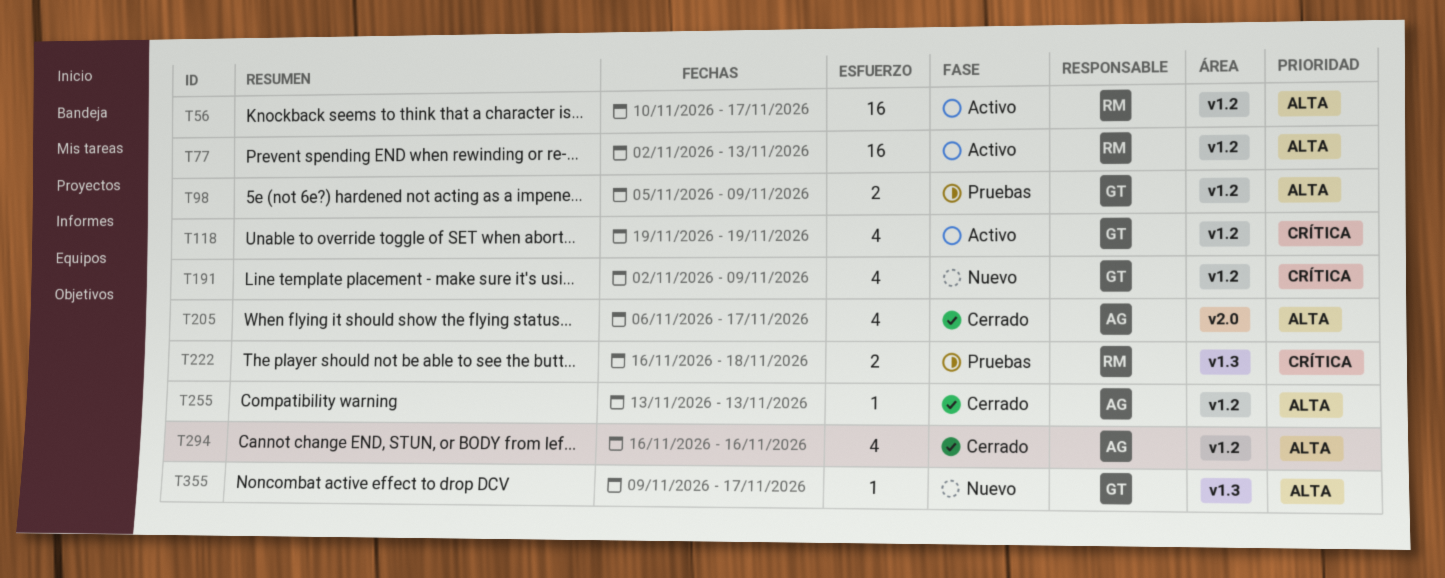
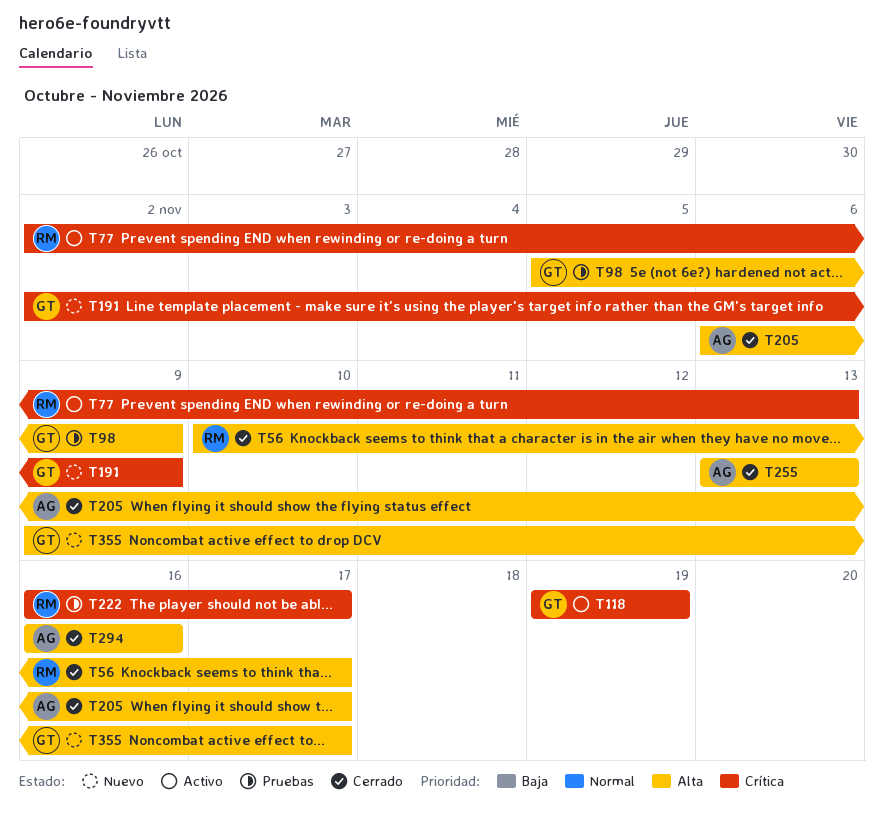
T56, status: Activo -> Cerrado
T77, priority: Alta -> Crítica
T222, due: Nov 18 -> Nov 17

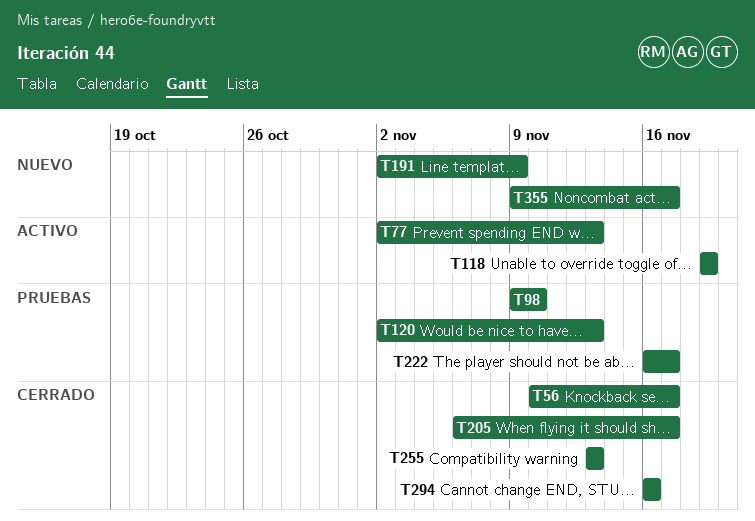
T98, start: Nov 5 -> Nov 9
T98, due: Nov 9 -> Nov 10
T120: none -> present

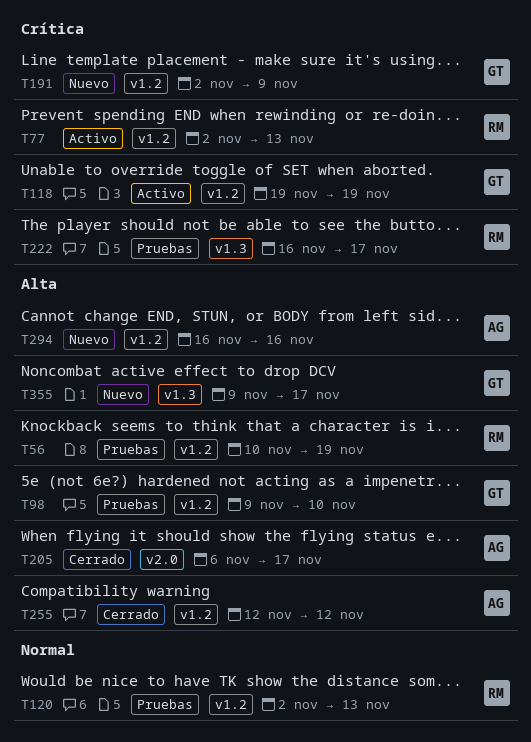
T56, status: Cerrado -> Pruebas
T56, due: Nov 17 -> Nov 19
T255, start: Nov 13 -> Nov 12
T255, due: Nov 13 -> Nov 12
T294, status: Cerrado -> Nuevo

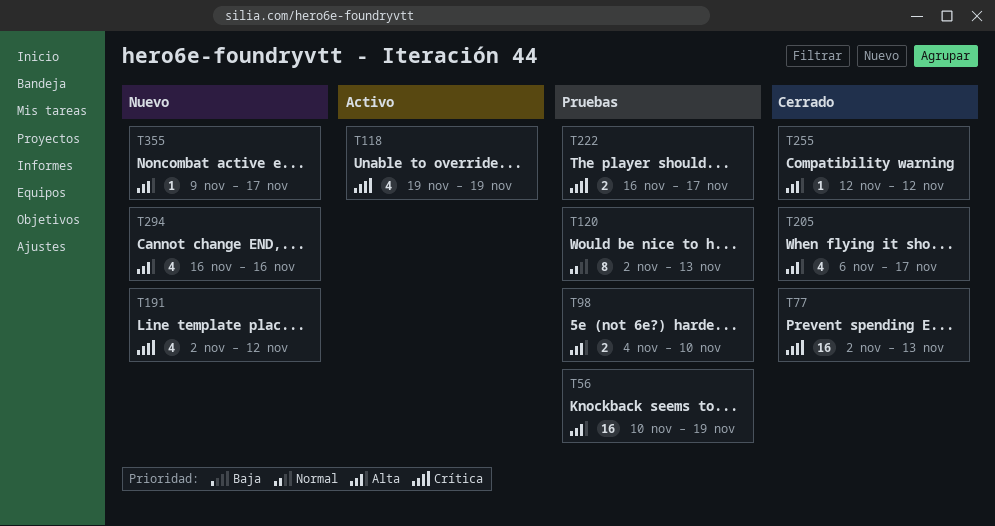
T77, status: Activo -> Cerrado
T98, start: Nov 9 -> Nov 4
T191, due: Nov 9 -> Nov 12

